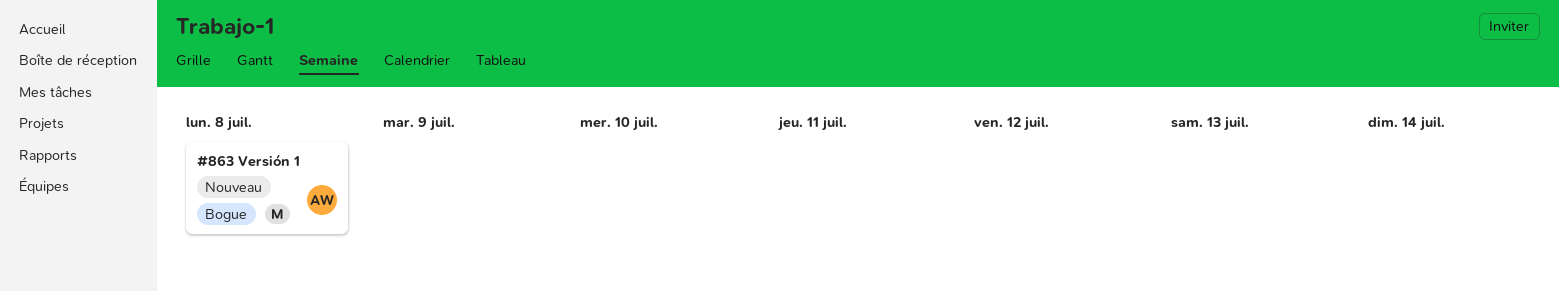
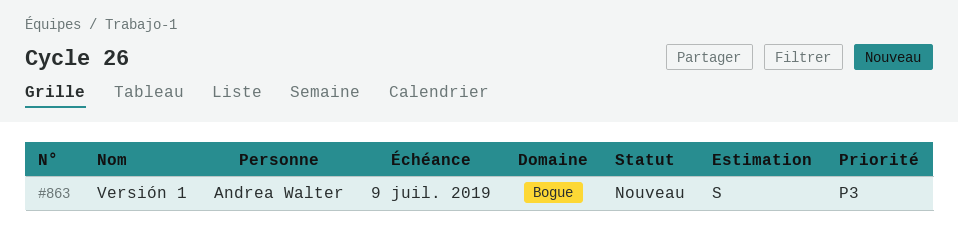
#863, estimate: M -> S
#863, due: Jul 8 -> Jul 9

